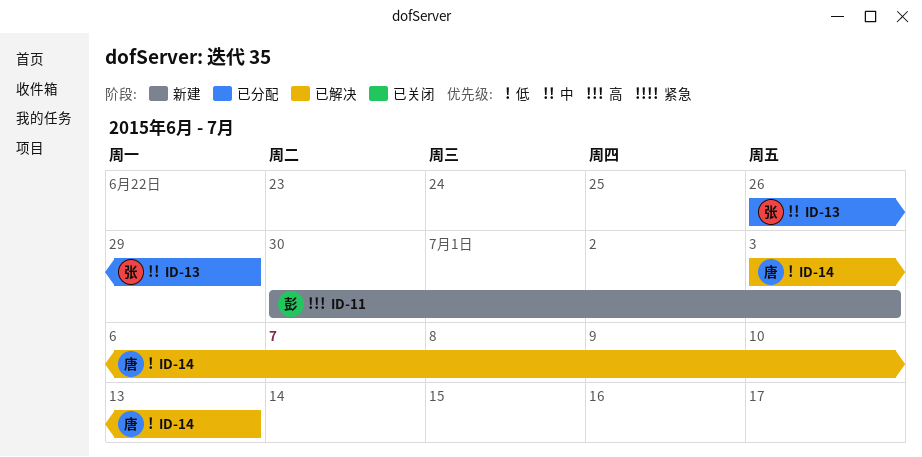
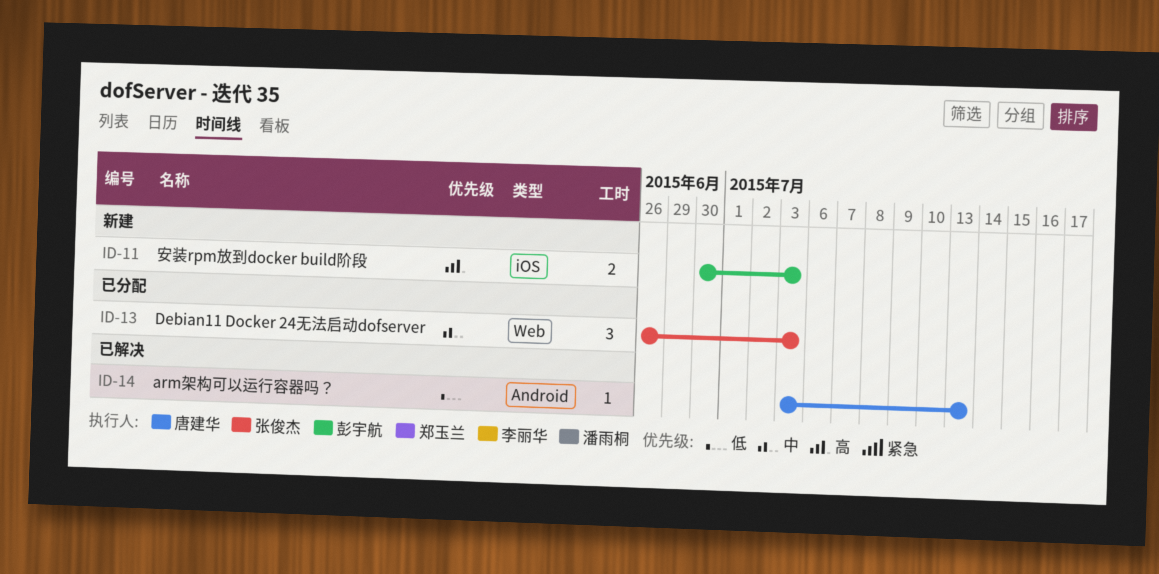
ID-13, due: Jun 29 -> Jul 3

